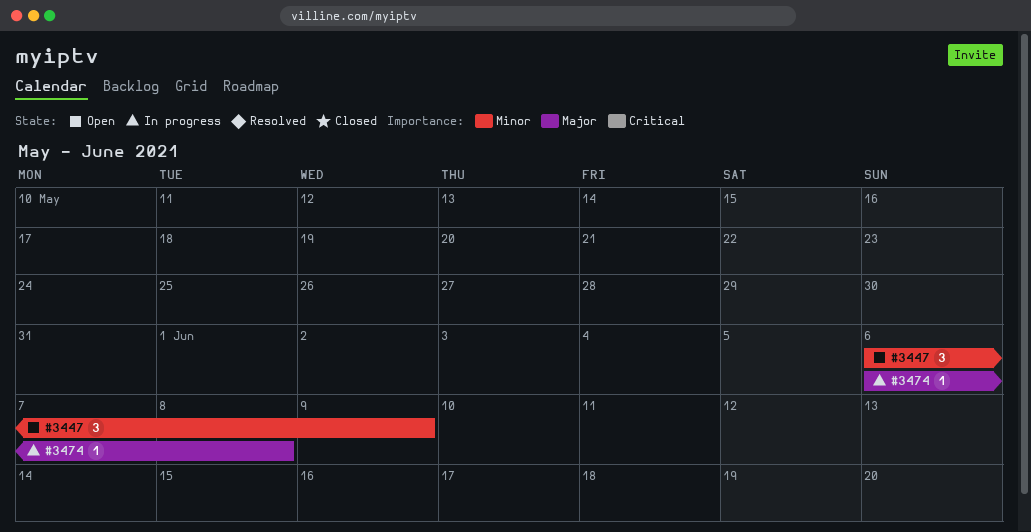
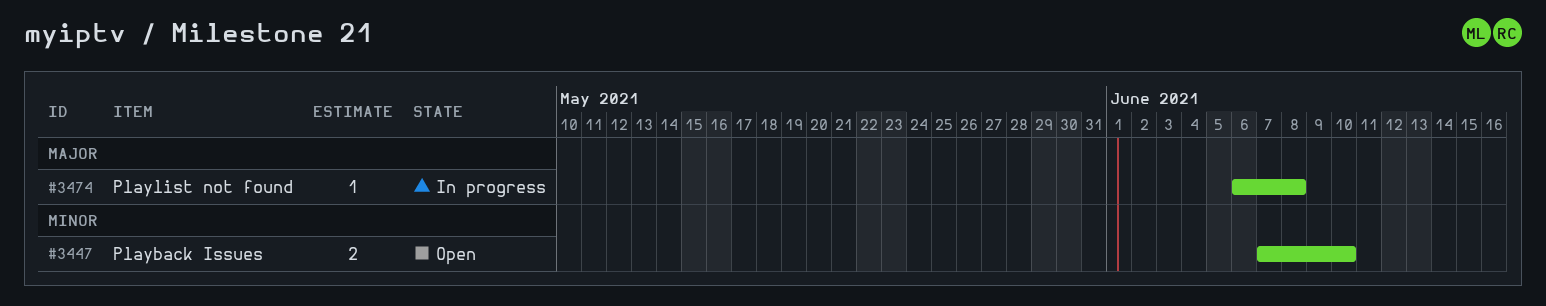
#3447, estimate: 3 -> 2
#3447, start: Jun 6 -> Jun 7
#3447, due: Jun 9 -> Jun 10

